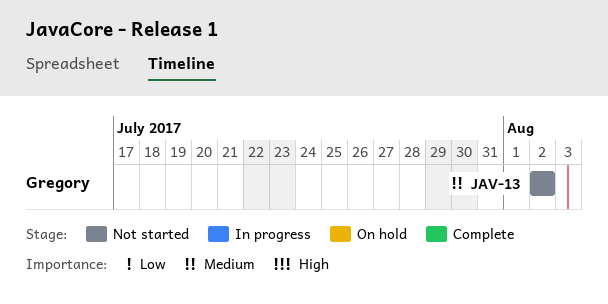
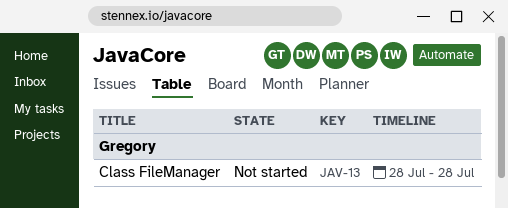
JAV-13, start: Aug 2 -> Jul 28
JAV-13, due: Aug 2 -> Jul 28

